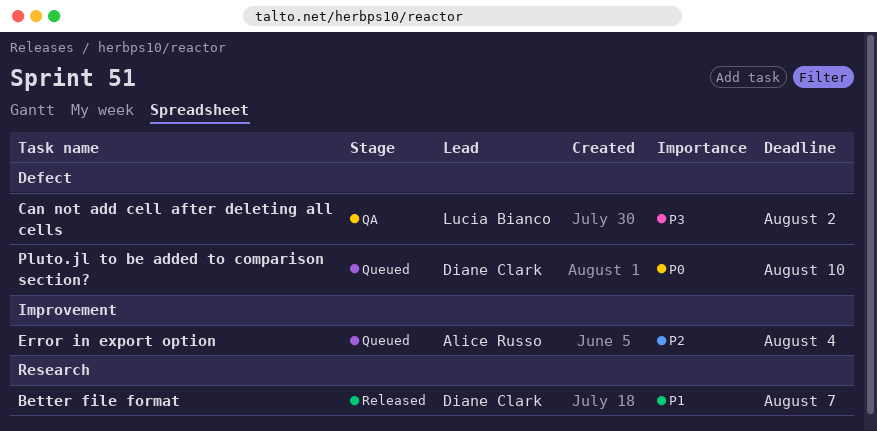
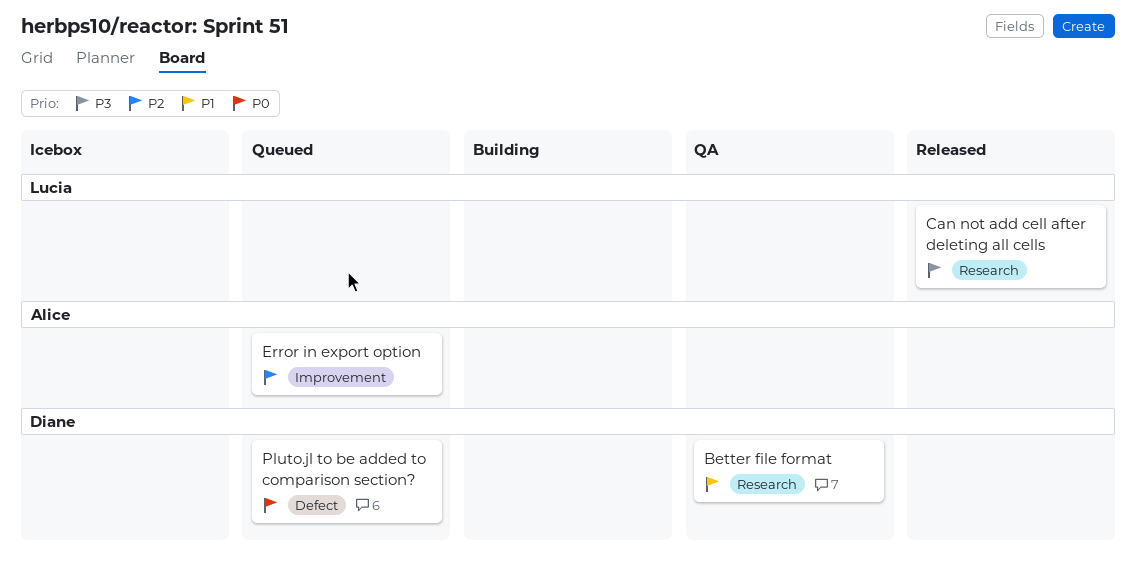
Better file format, status: Released -> QA
Can not add cell after deleting all cells, status: QA -> Released
Can not add cell after deleting all cells, label: Defect -> Research

